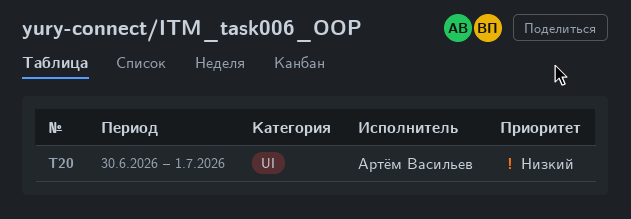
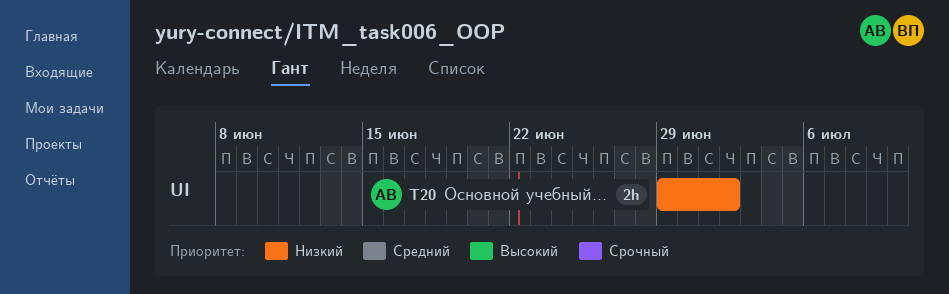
T20, start: Jun 30 -> Jun 29
T20, due: Jul 1 -> Jul 2

